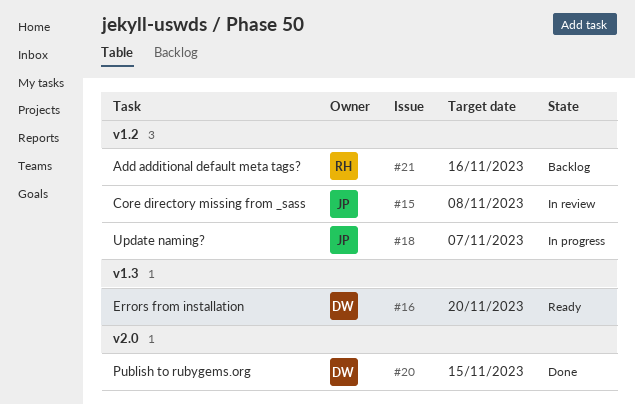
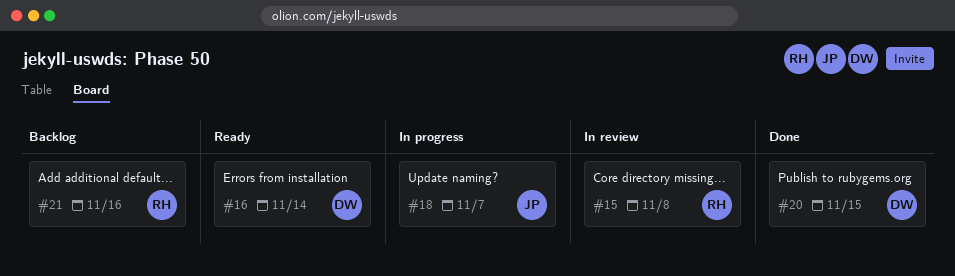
#15, owner: JP -> RH
#16, due: Nov 20 -> Nov 14

